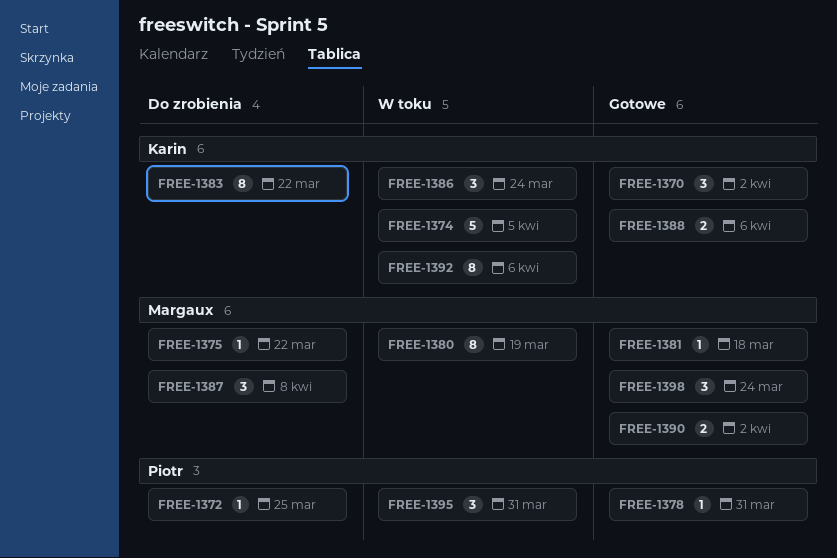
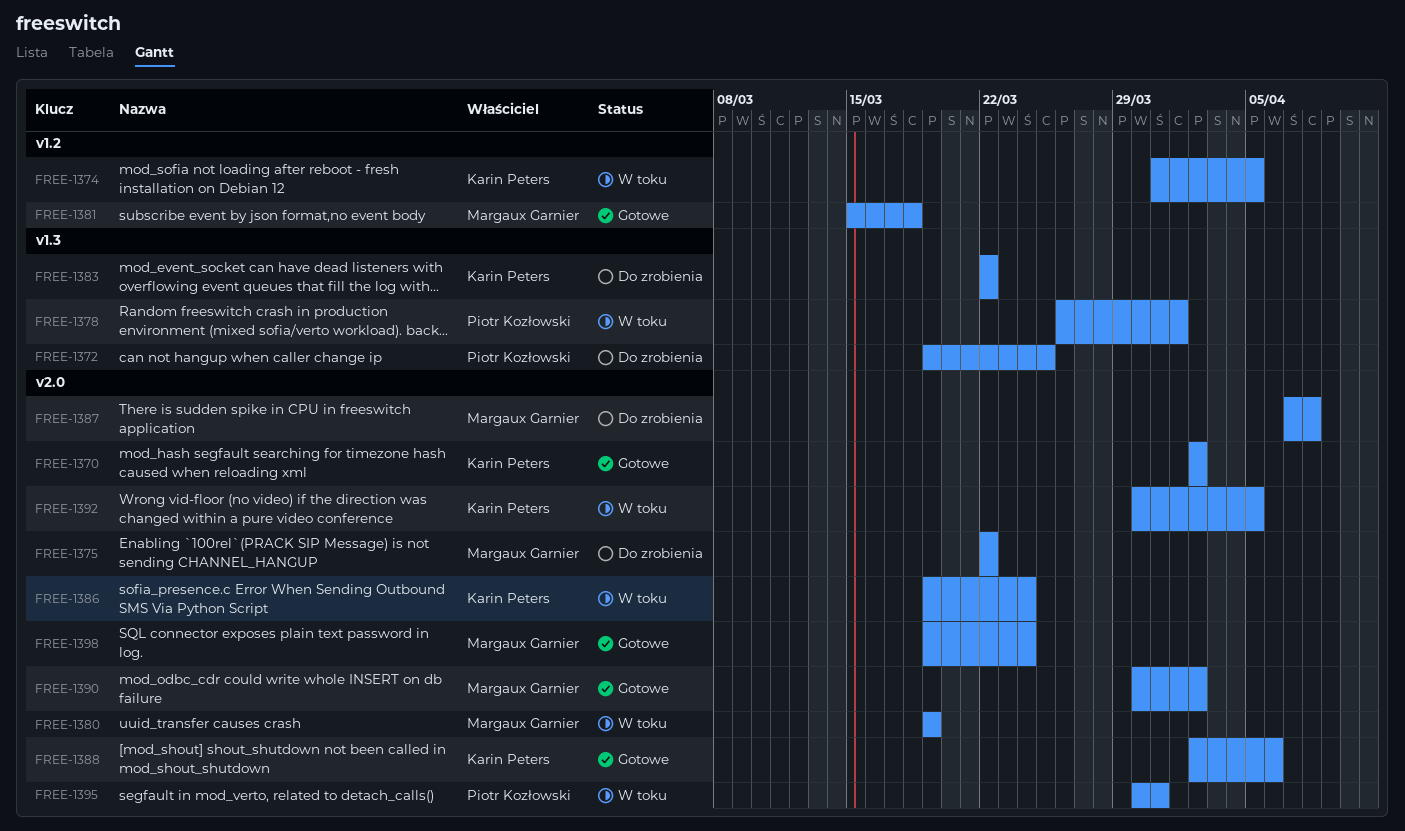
FREE-1378, status: Gotowe -> W toku
FREE-1378, due: Mar 31 -> Apr 1
FREE-1392, due: Apr 6 -> Apr 5

